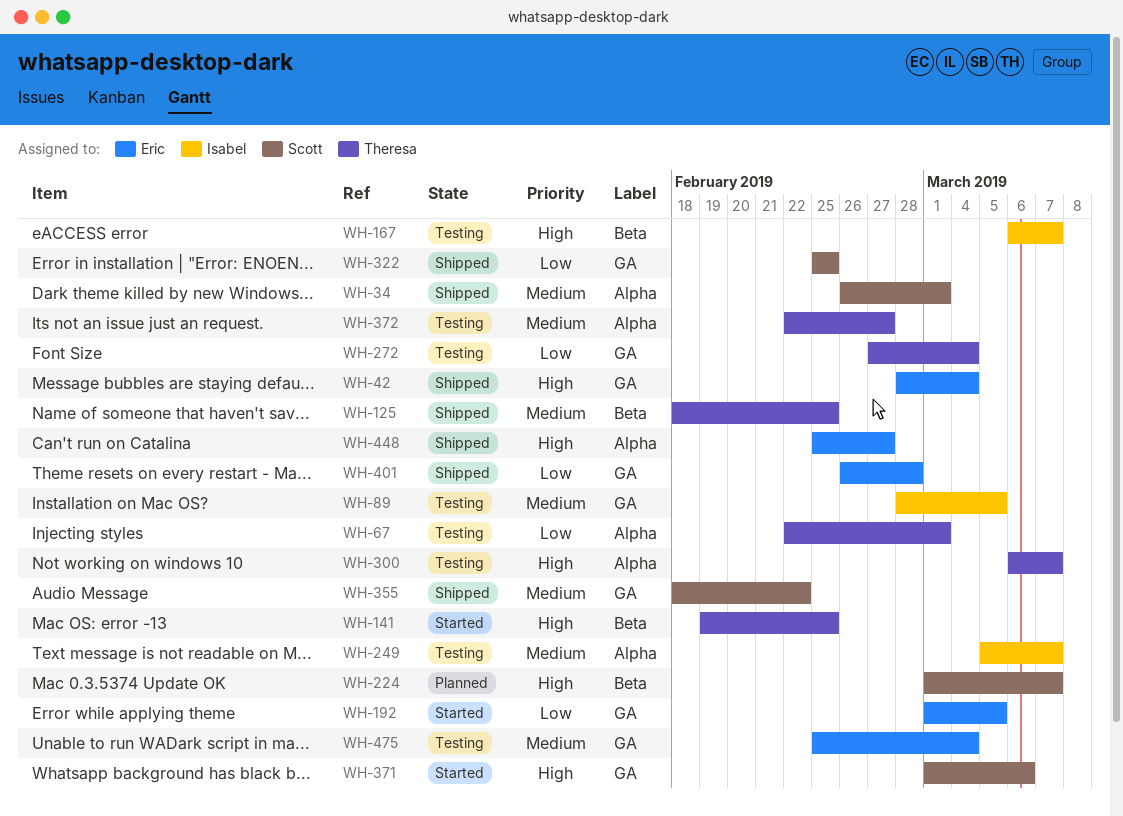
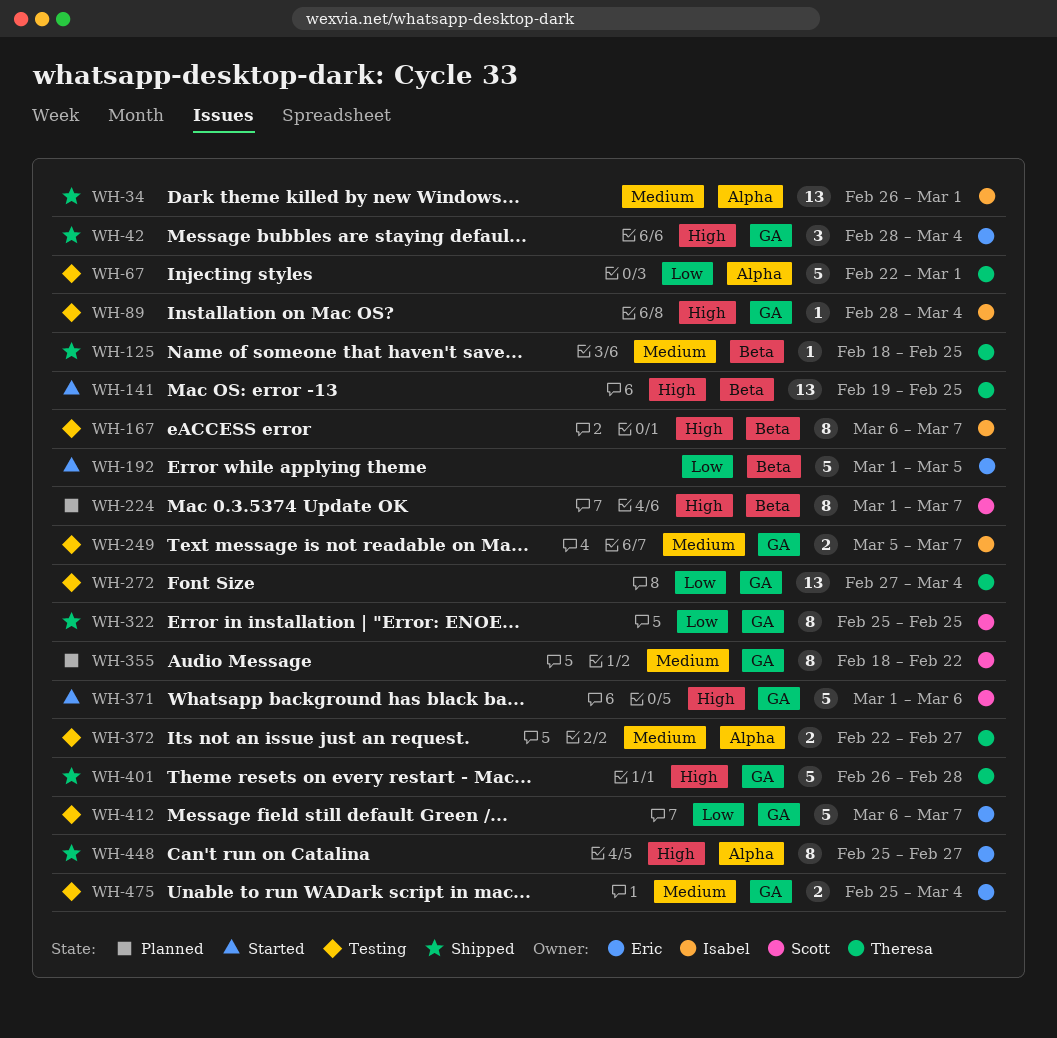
WH-34, owner: Scott -> Isabel
WH-89, priority: Medium -> High
WH-89, due: Mar 5 -> Mar 4
WH-192, label: GA -> Beta
WH-249, label: Alpha -> GA
WH-300: present -> none
WH-355, status: Shipped -> Planned
WH-401, owner: Eric -> Theresa
WH-401, priority: Low -> High
WH-412: none -> present

